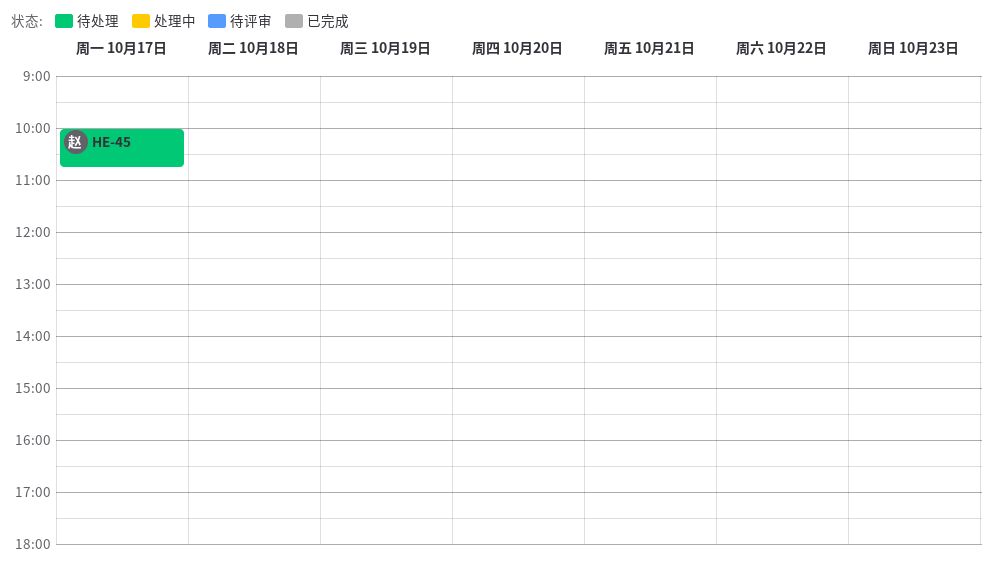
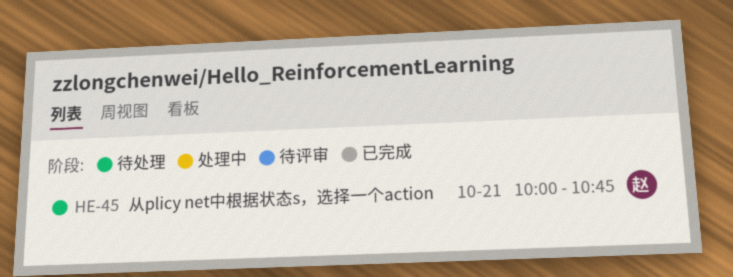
HE-45, day: Oct 17 -> Oct 21

